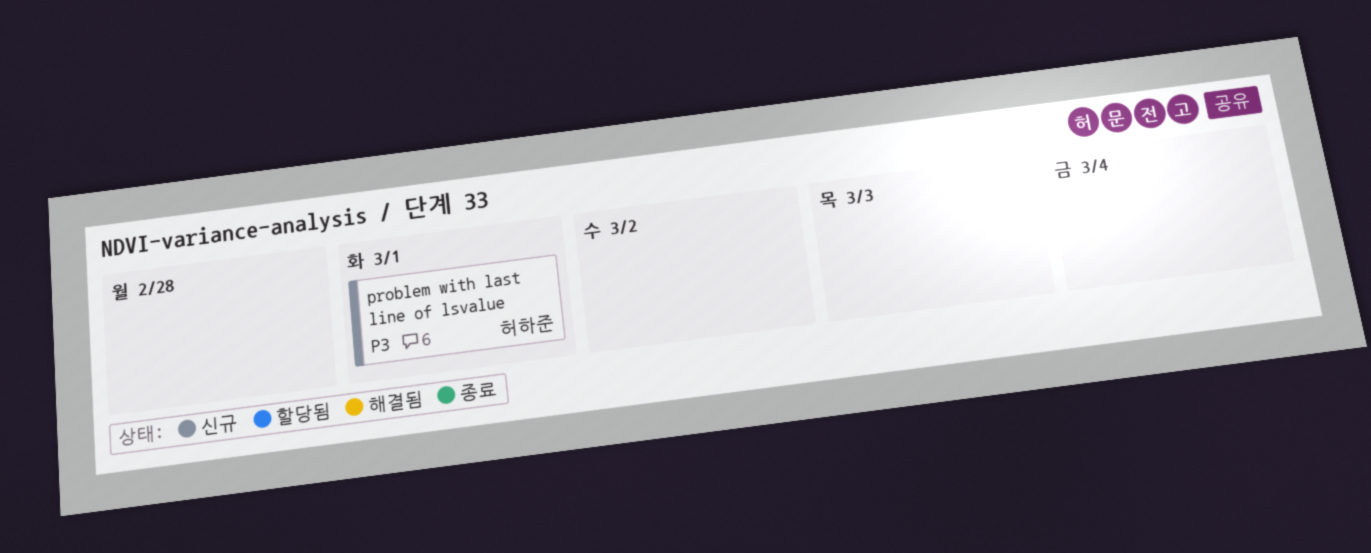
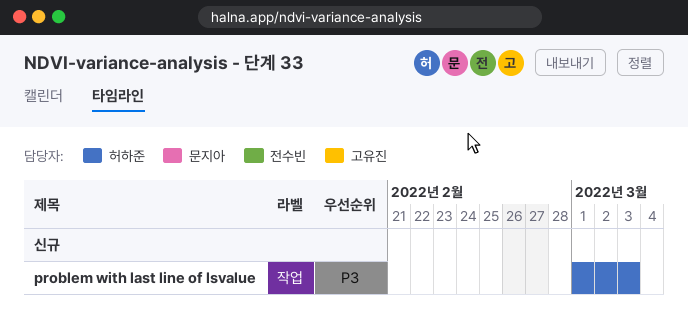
problem with last line of lsvalue, due: Mar 1 -> Mar 3

